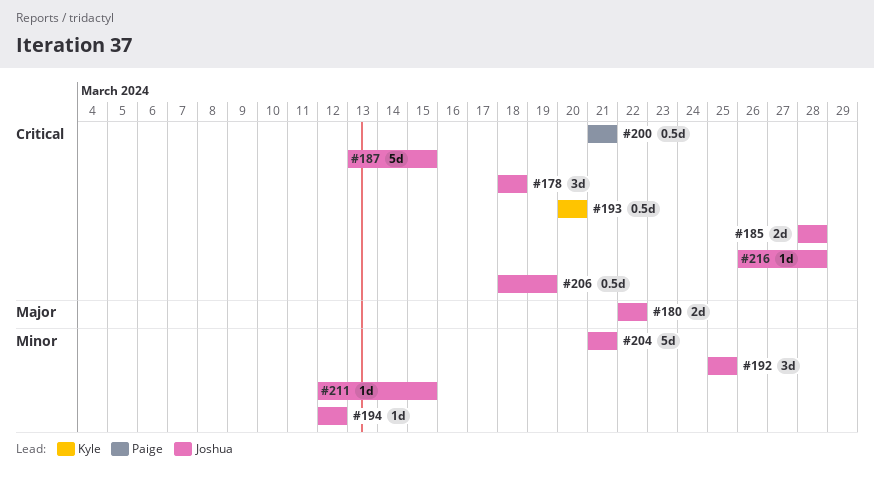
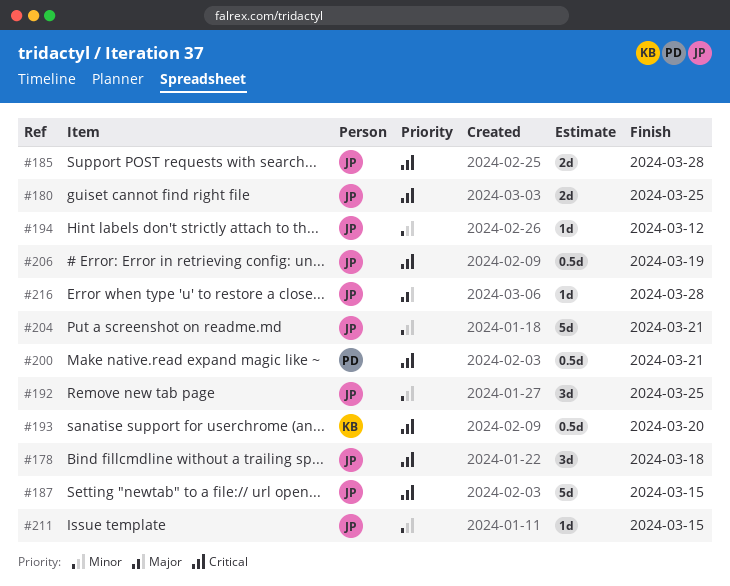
#180, priority: Major -> Critical
#180, due: Mar 22 -> Mar 25
#216, priority: Critical -> Major

